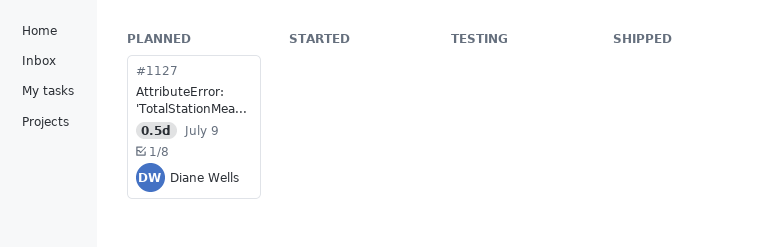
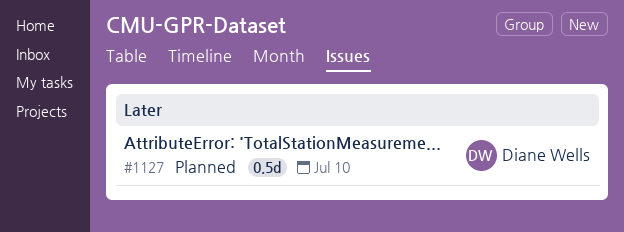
#1127, due: Jul 9 -> Jul 10

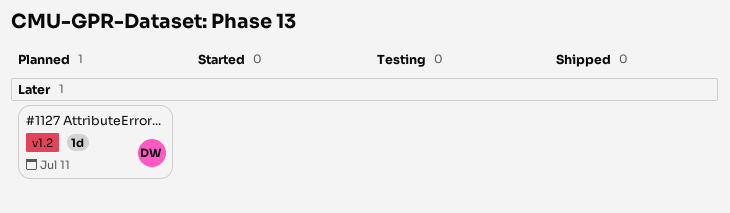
#1127, estimate: 0.5d -> 1d
#1127, due: Jul 10 -> Jul 11

